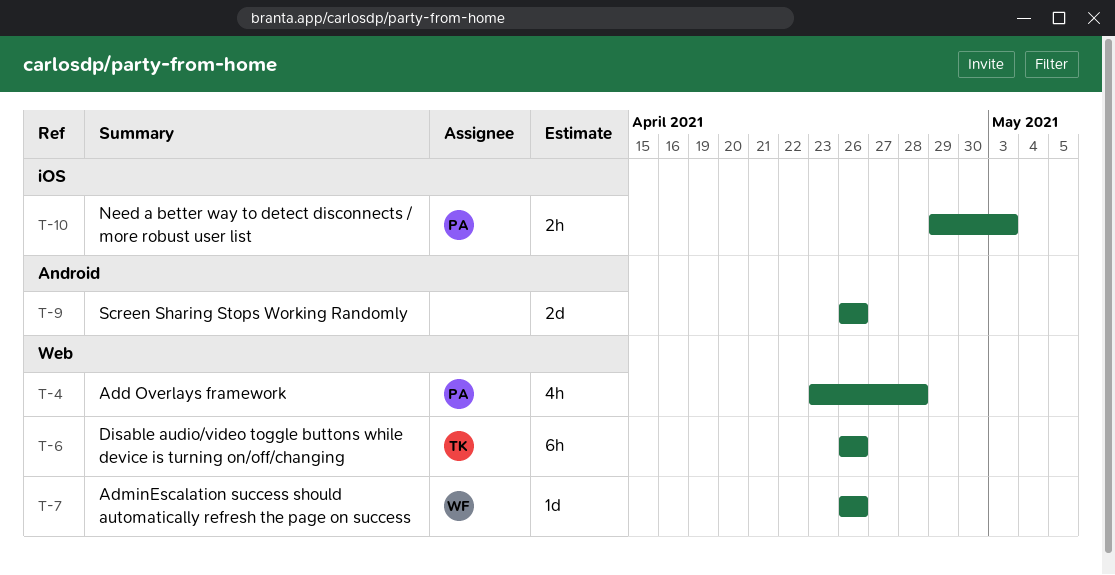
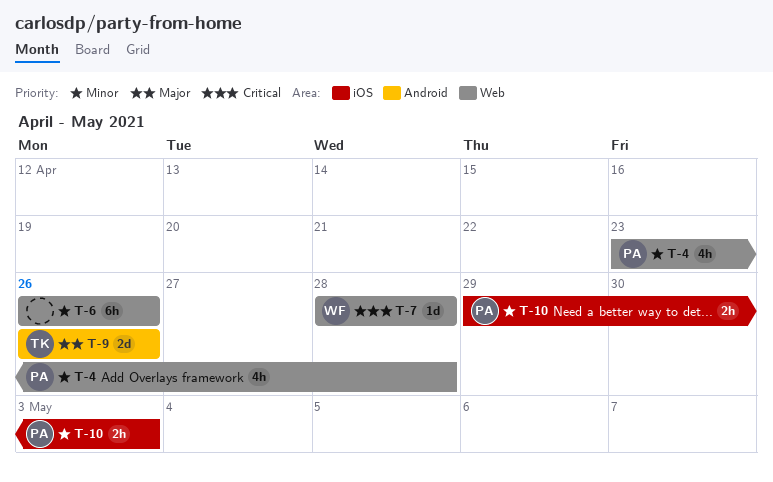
T-6, owner: TK -> none
T-7, start: Apr 26 -> Apr 28
T-7, due: Apr 26 -> Apr 28
T-9, owner: none -> TK

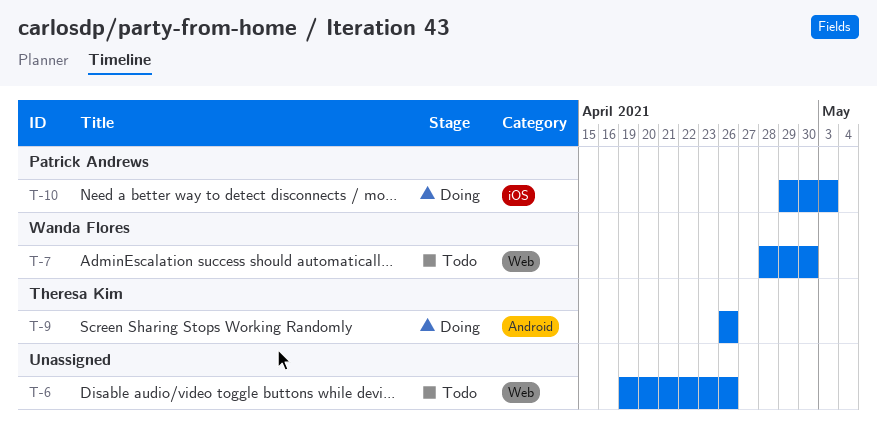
T-4: present -> none
T-6, start: Apr 26 -> Apr 19
T-7, due: Apr 28 -> Apr 30

